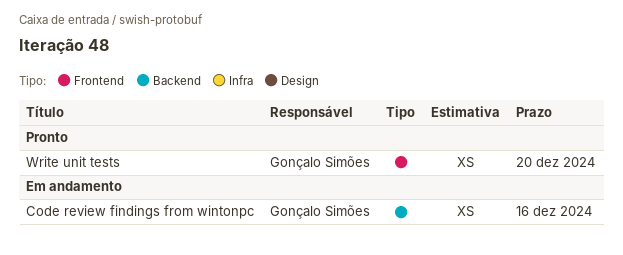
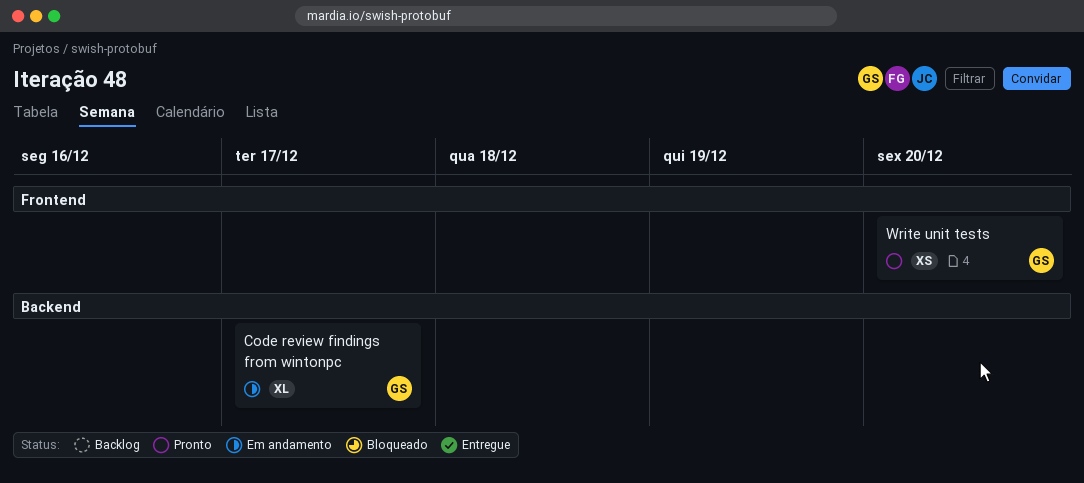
Code review findings from wintonpc, estimate: XS -> XL
Code review findings from wintonpc, due: Dec 16 -> Dec 17

